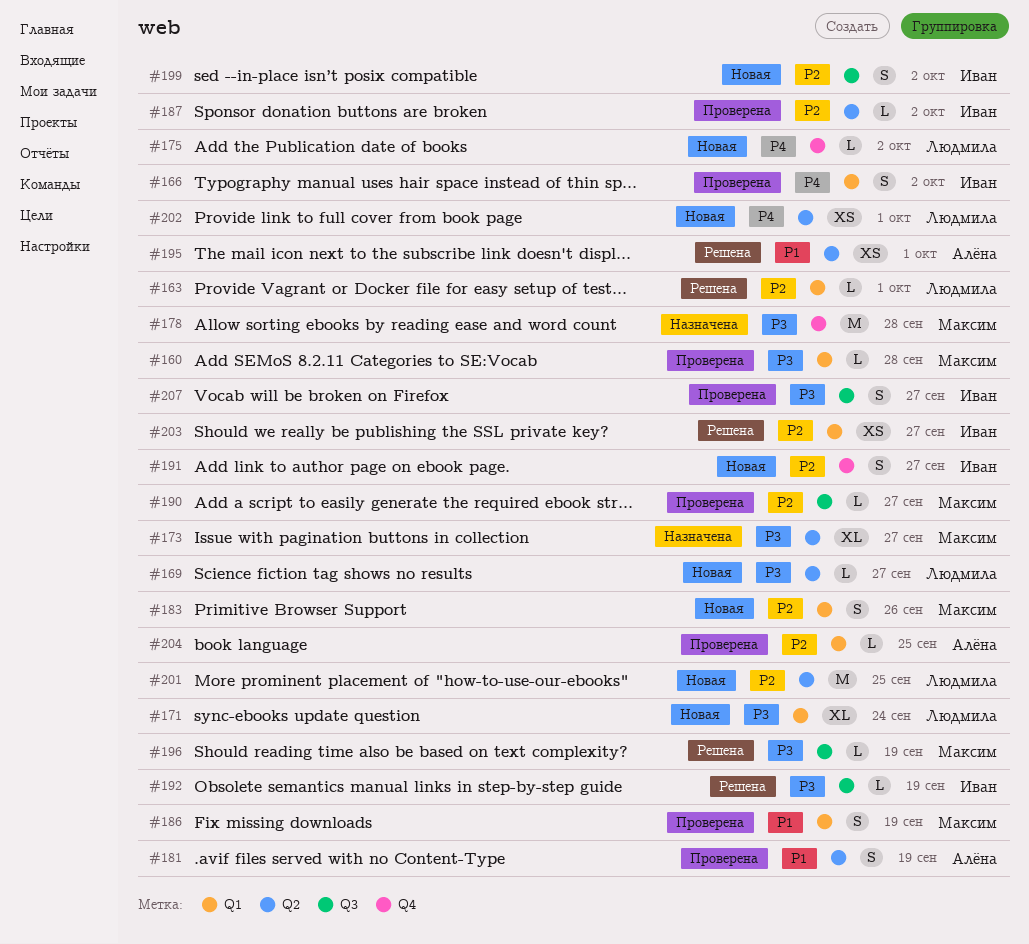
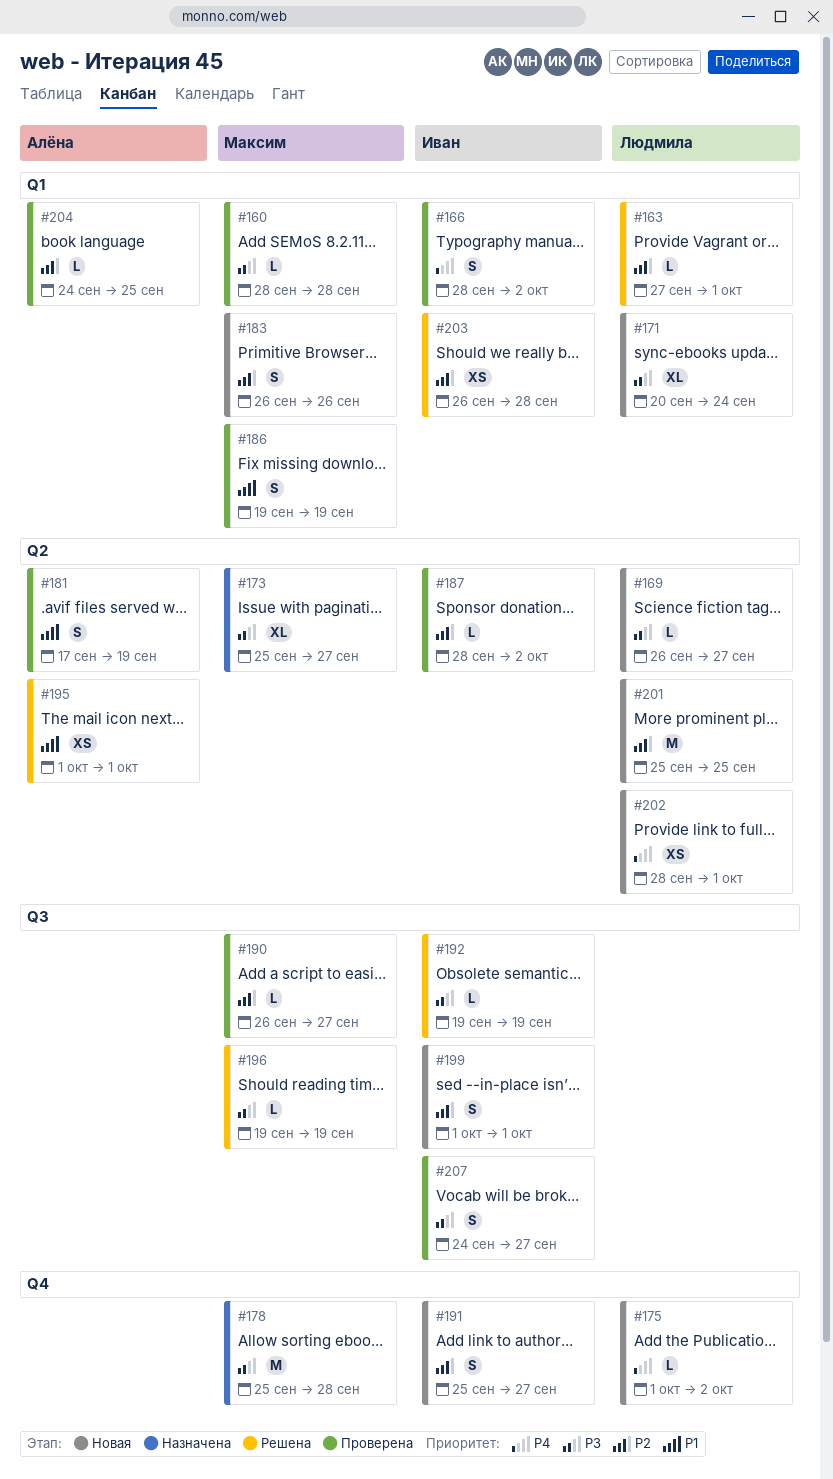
#199, due: Oct 2 -> Oct 1
#203, due: Sep 27 -> Sep 28

